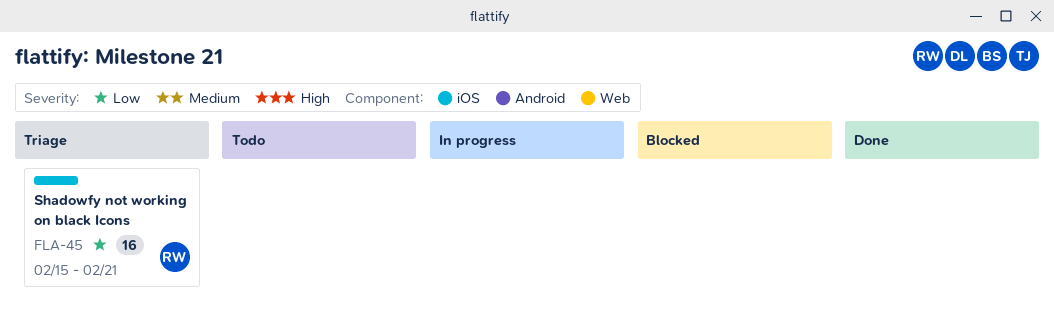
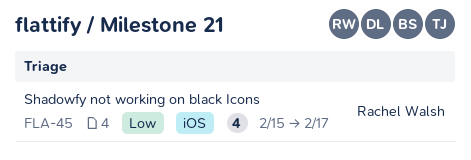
FLA-45, estimate: 16 -> 4
FLA-45, due: Feb 21 -> Feb 17

